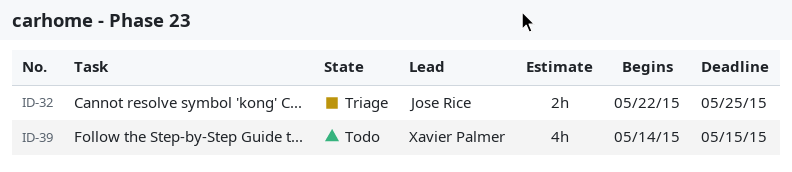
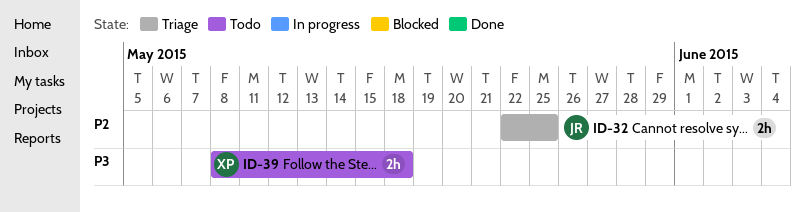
ID-39, estimate: 4h -> 2h
ID-39, start: May 14 -> May 8
ID-39, due: May 15 -> May 18

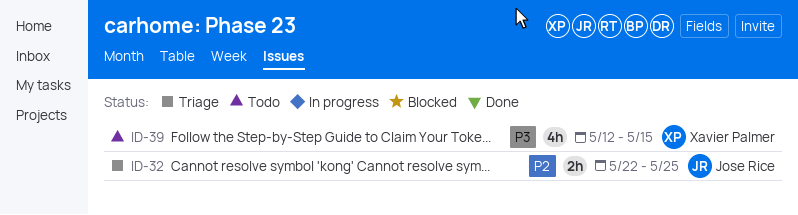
ID-39, estimate: 2h -> 4h
ID-39, start: May 8 -> May 12
ID-39, due: May 18 -> May 15

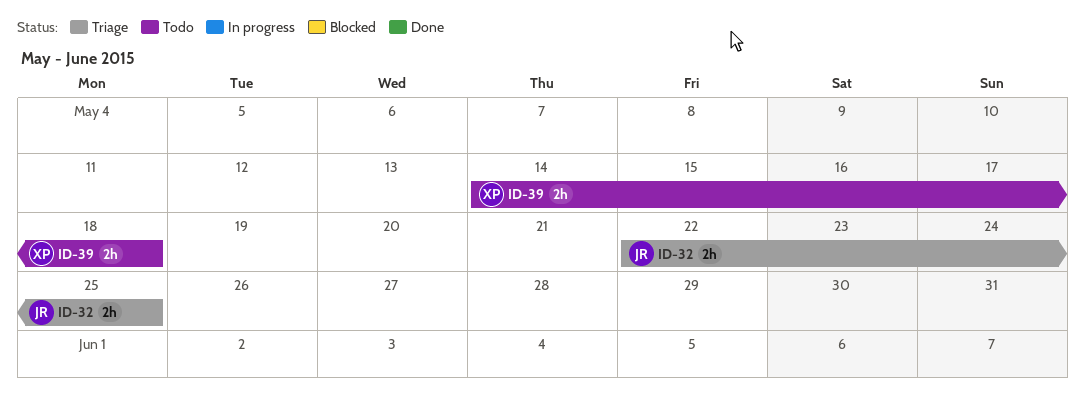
ID-39, estimate: 4h -> 2h
ID-39, start: May 12 -> May 14
ID-39, due: May 15 -> May 18

